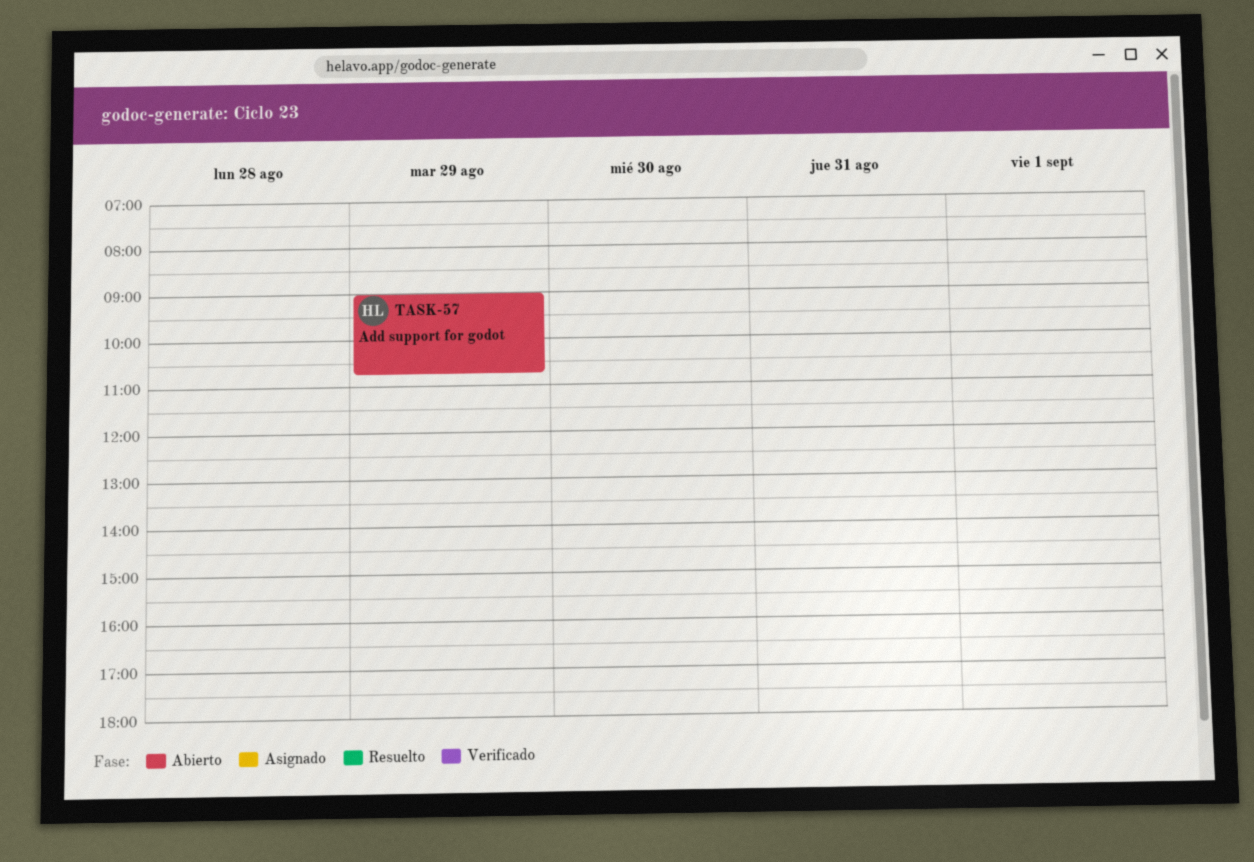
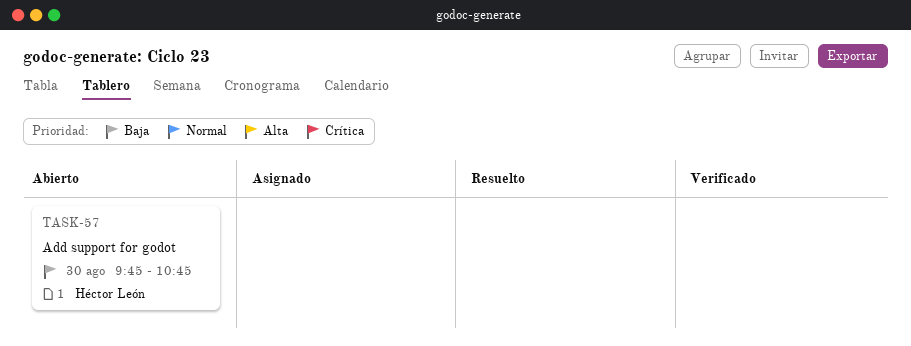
TASK-57, day: Aug 29 -> Aug 30
TASK-57, begins: 09:00 -> 09:45

